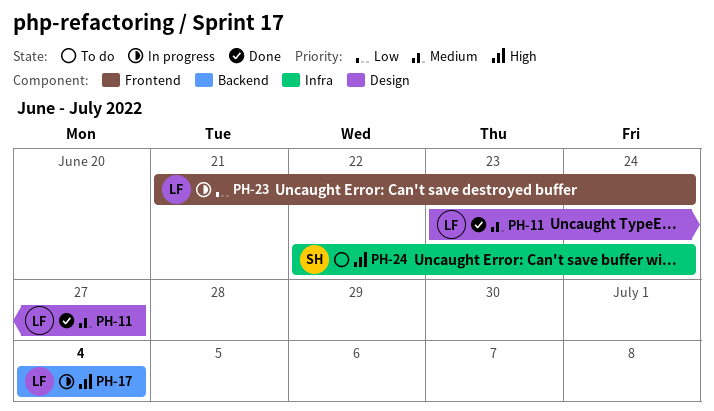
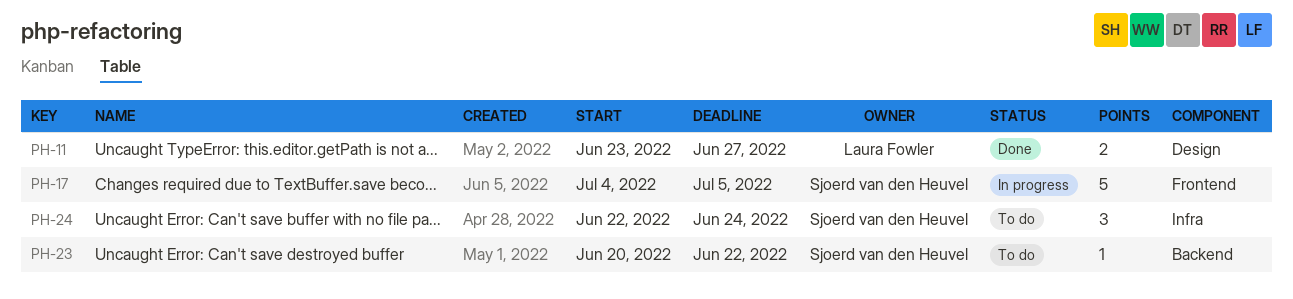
PH-17, owner: Laura Fowler -> Sjoerd van den Heuvel
PH-17, label: Backend -> Frontend
PH-17, due: Jul 4 -> Jul 5
PH-23, status: In progress -> To do
PH-23, owner: Laura Fowler -> Sjoerd van den Heuvel
PH-23, label: Frontend -> Backend
PH-23, start: Jun 21 -> Jun 20
PH-23, due: Jun 24 -> Jun 22

